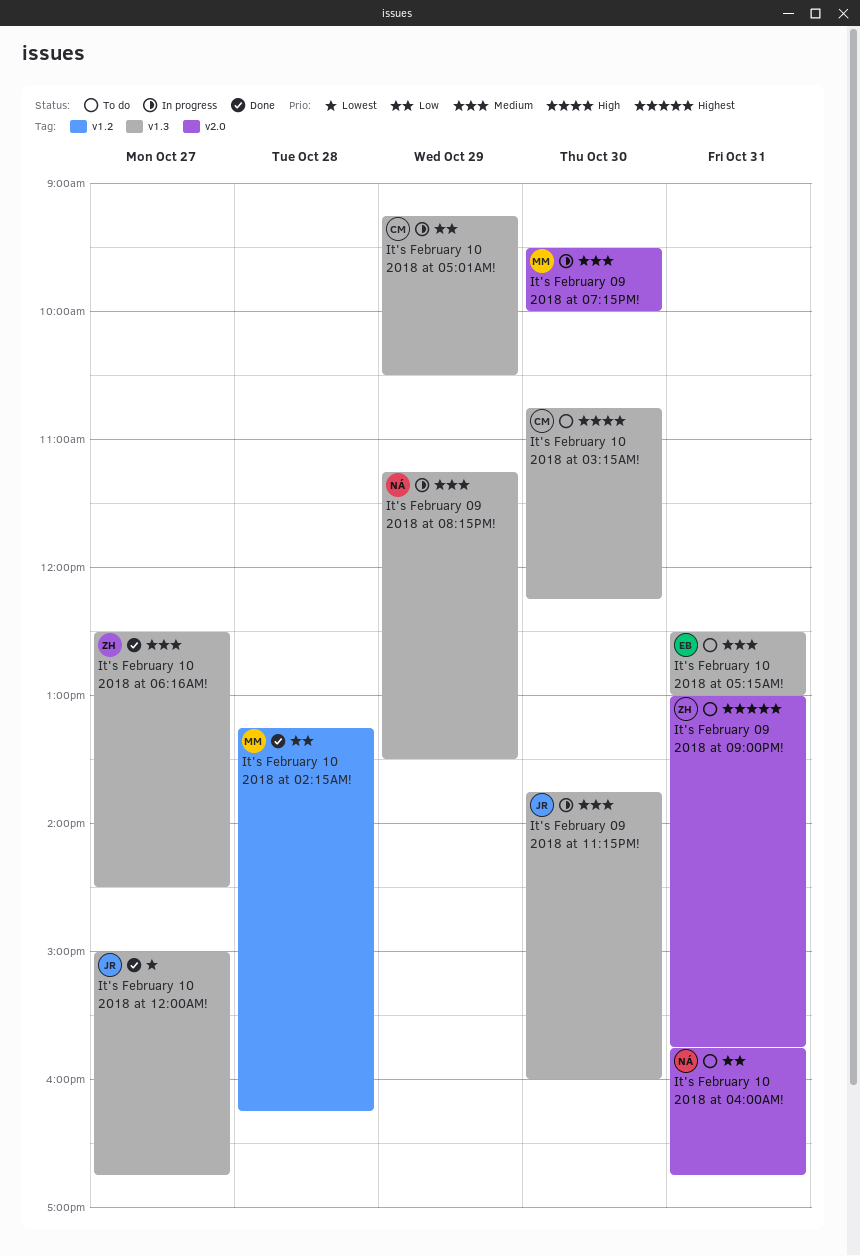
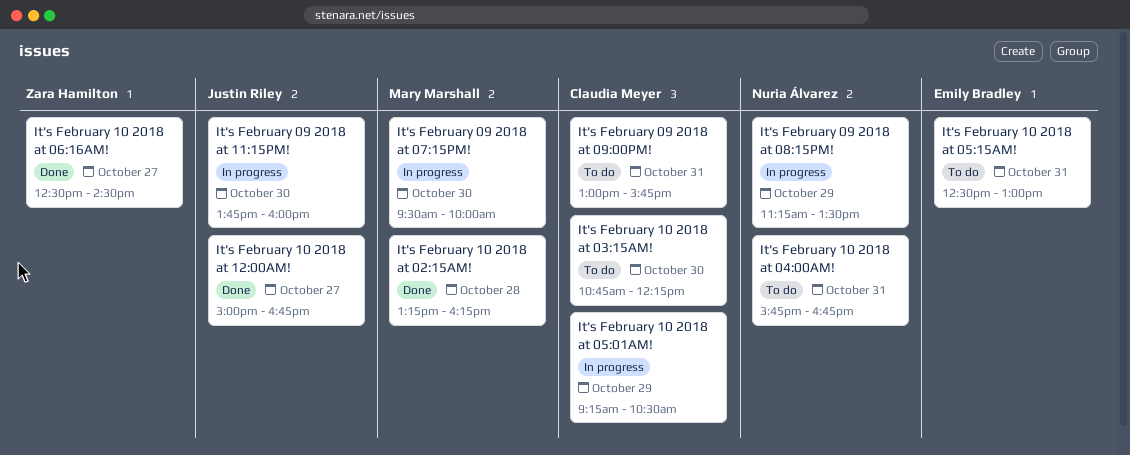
It's February 09 2018 at 09:00PM!, owner: Zara Hamilton -> Claudia Meyer

